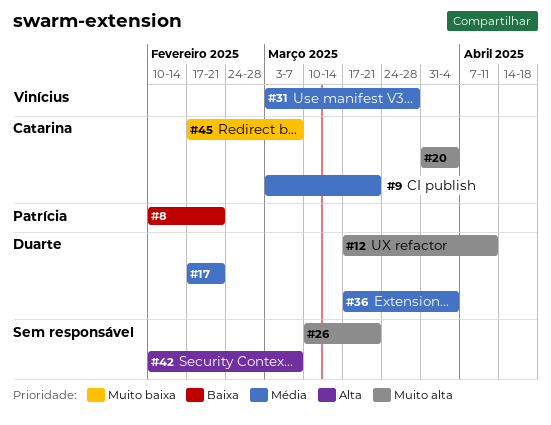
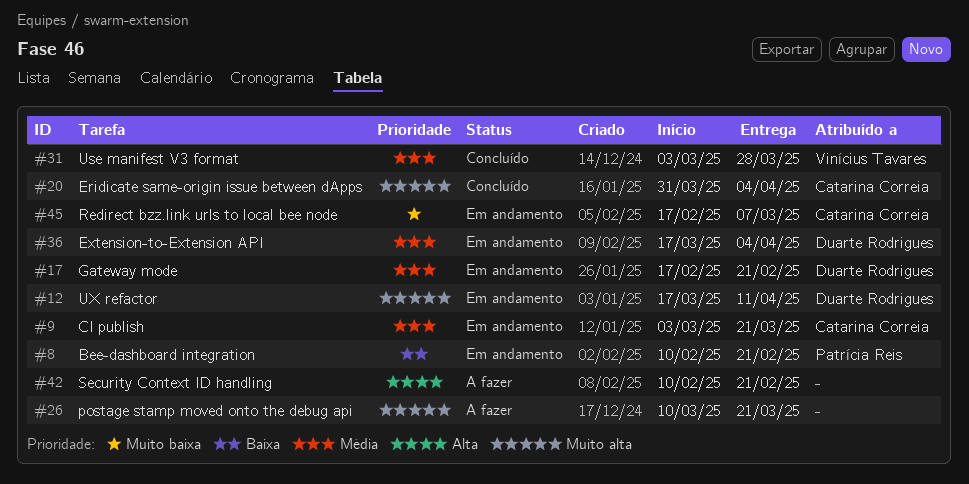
#42, due: Mar 7 -> Feb 21

